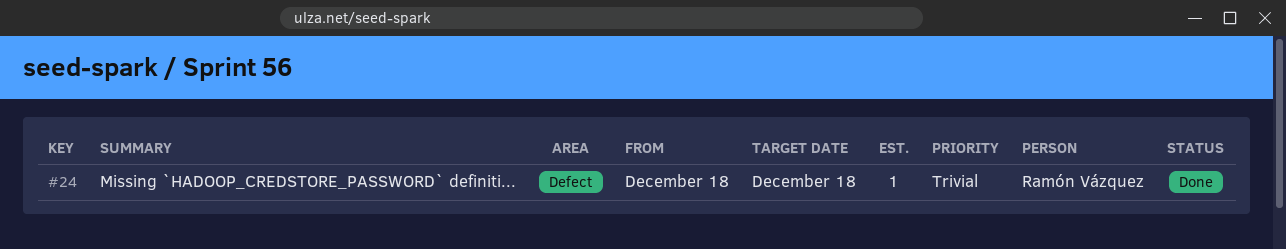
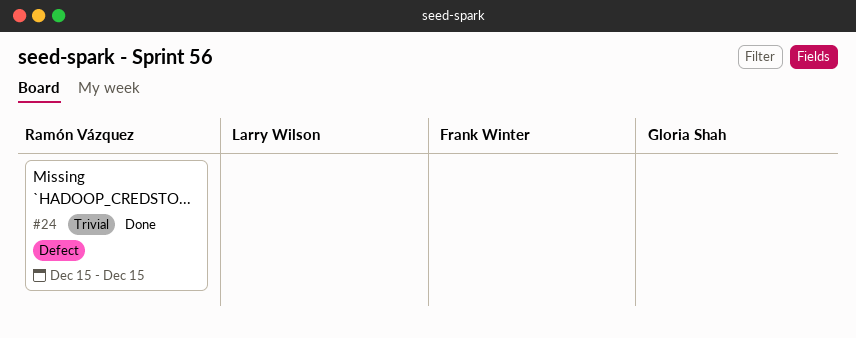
#24, start: Dec 18 -> Dec 15
#24, due: Dec 18 -> Dec 15

